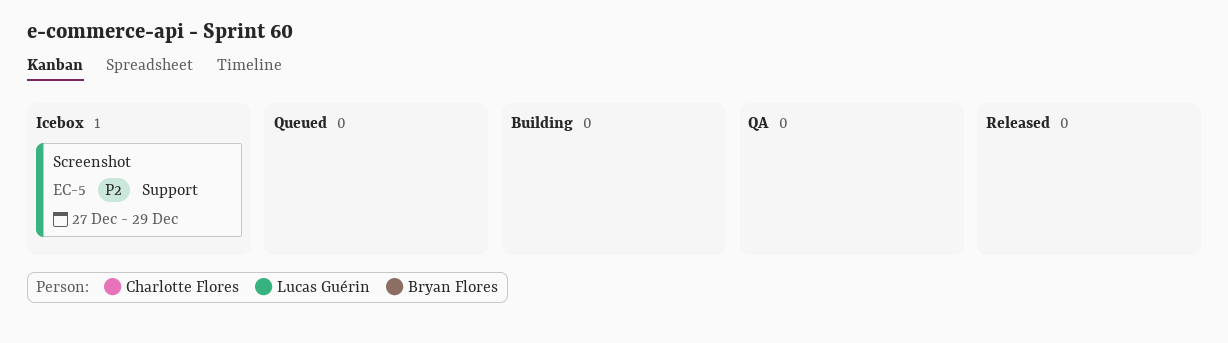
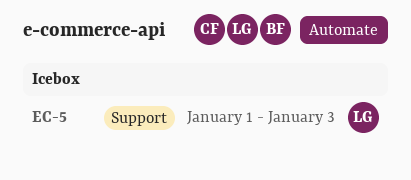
EC-5, start: Dec 27 -> Jan 1
EC-5, due: Dec 29 -> Jan 3

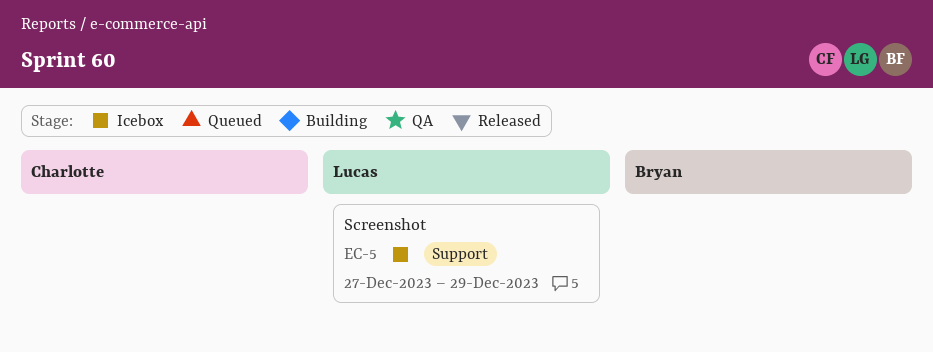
EC-5, start: Jan 1 -> Dec 27
EC-5, due: Jan 3 -> Dec 29

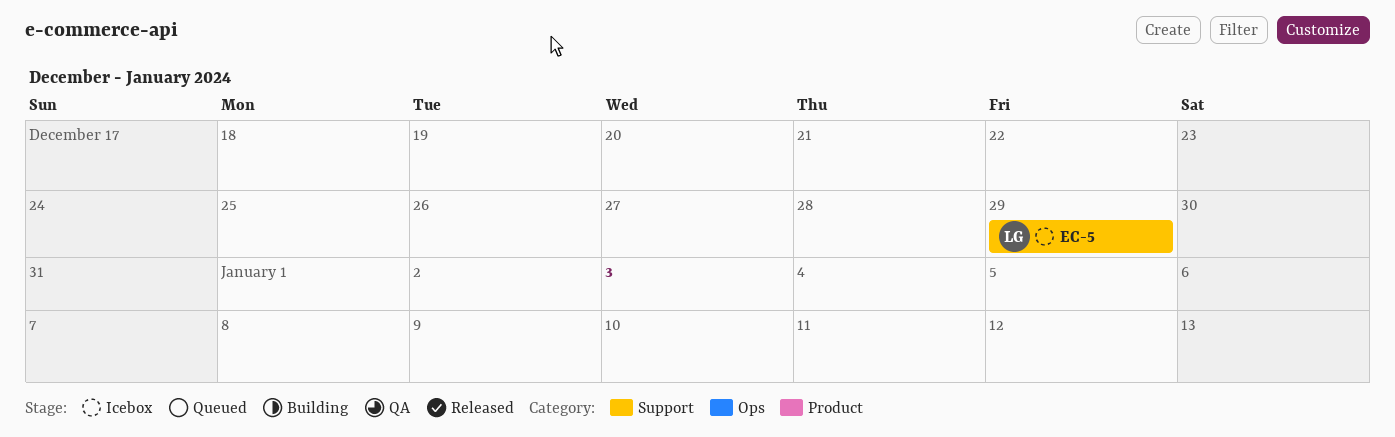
EC-5, start: Dec 27 -> Dec 29

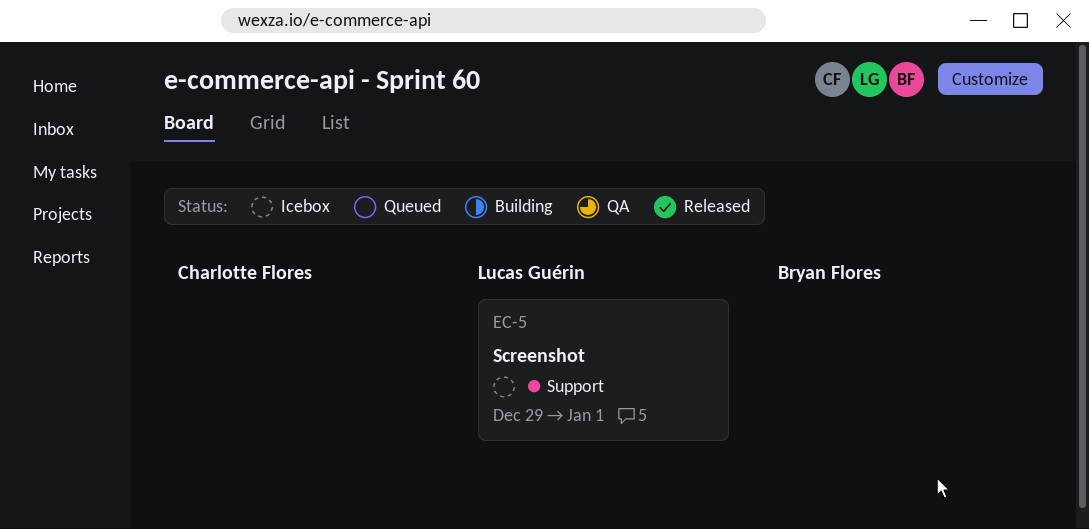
EC-5, due: Dec 29 -> Jan 1

